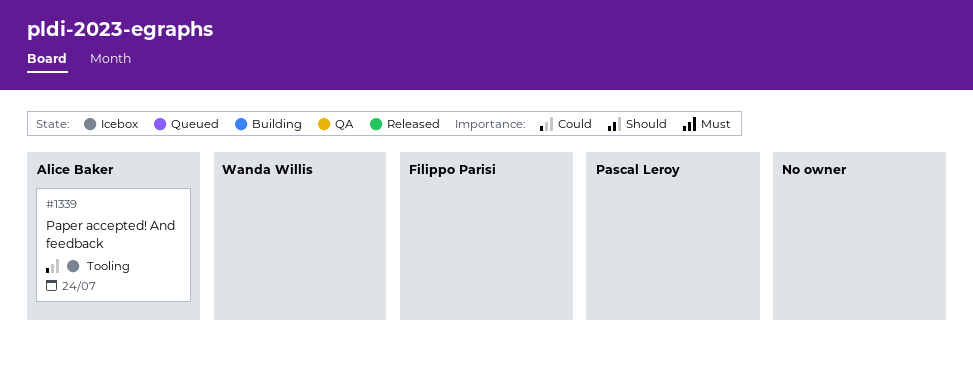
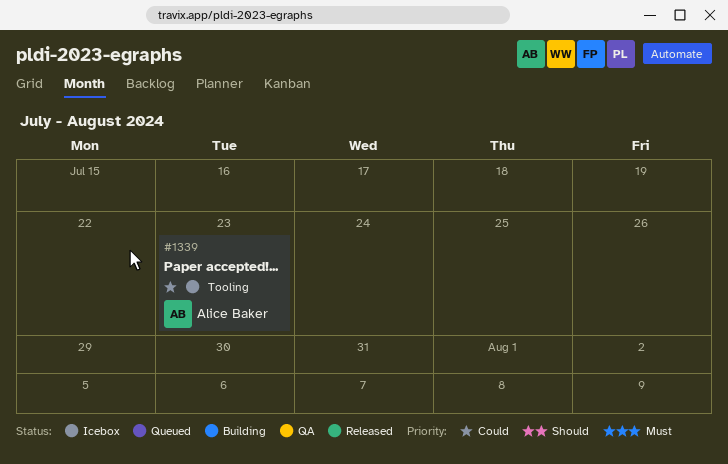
#1339, due: Jul 24 -> Jul 23

